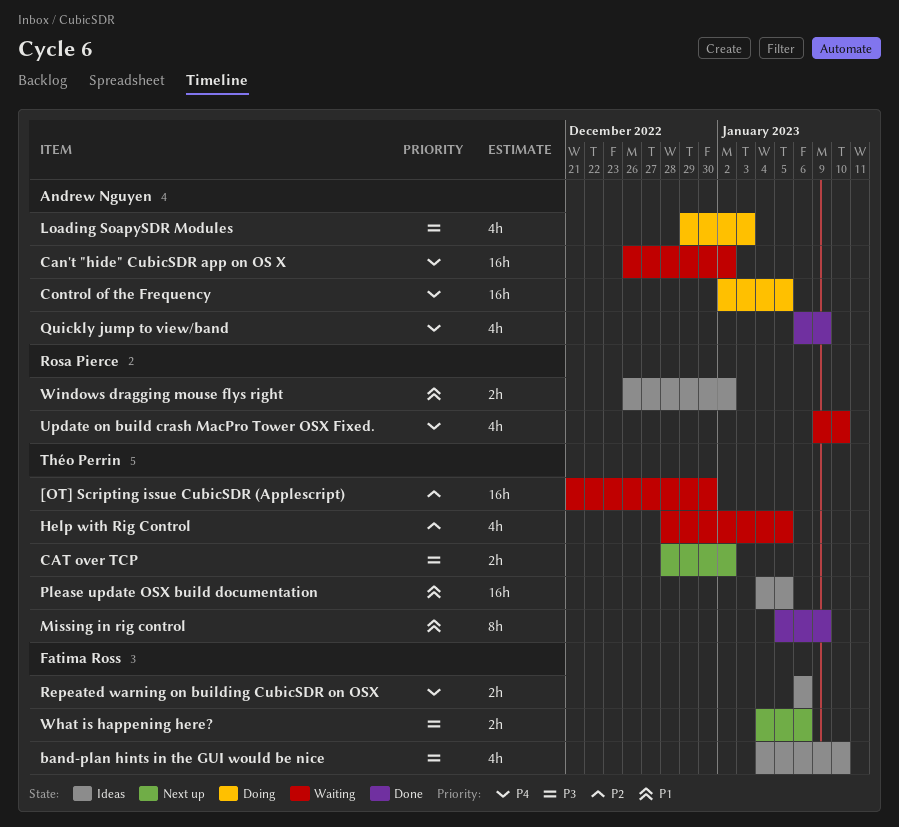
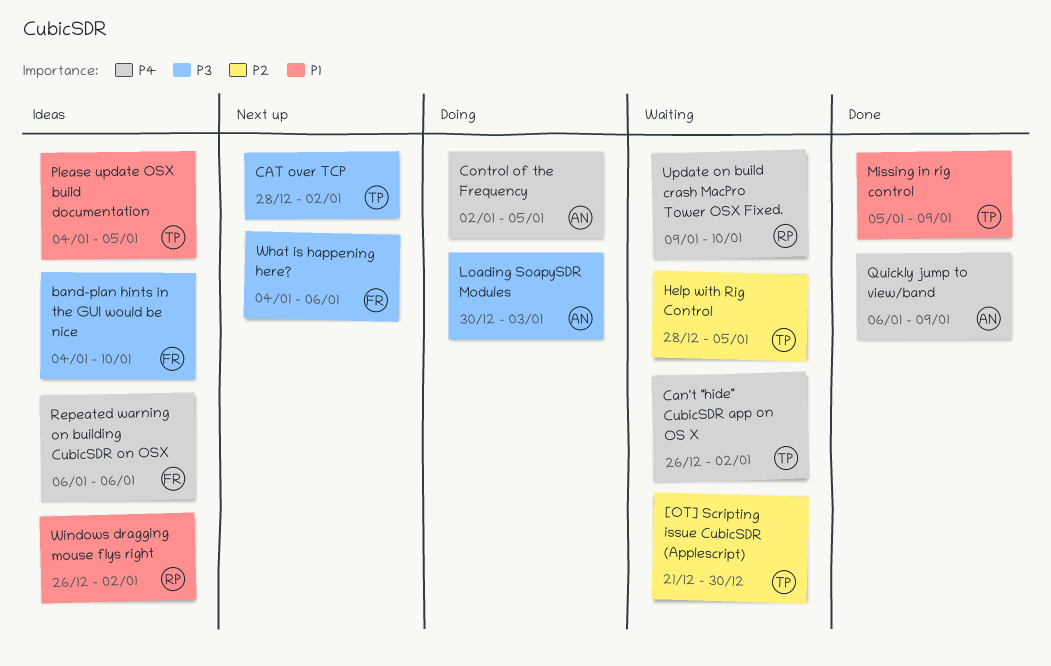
Can't "hide" CubicSDR app on OS X, owner: Andrew Nguyen -> Théo Perrin
Loading SoapySDR Modules, start: Dec 29 -> Dec 30

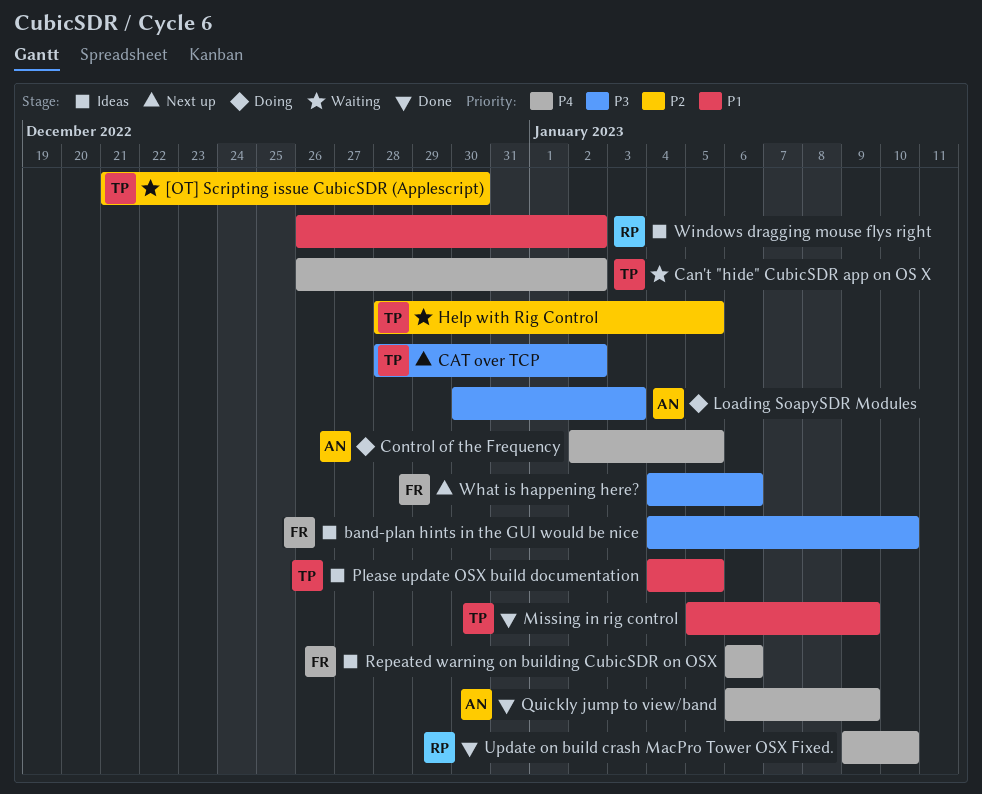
Update on build crash MacPro Tower OSX Fixed., status: Waiting -> Done

